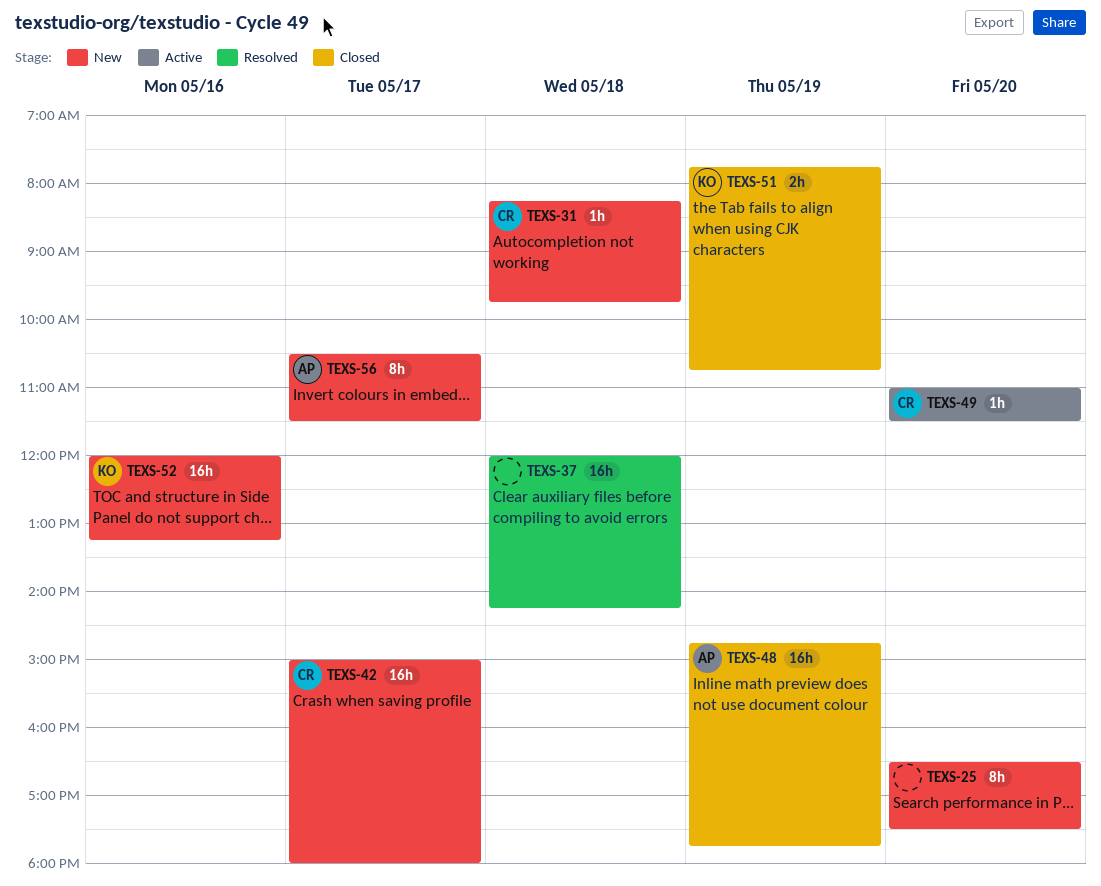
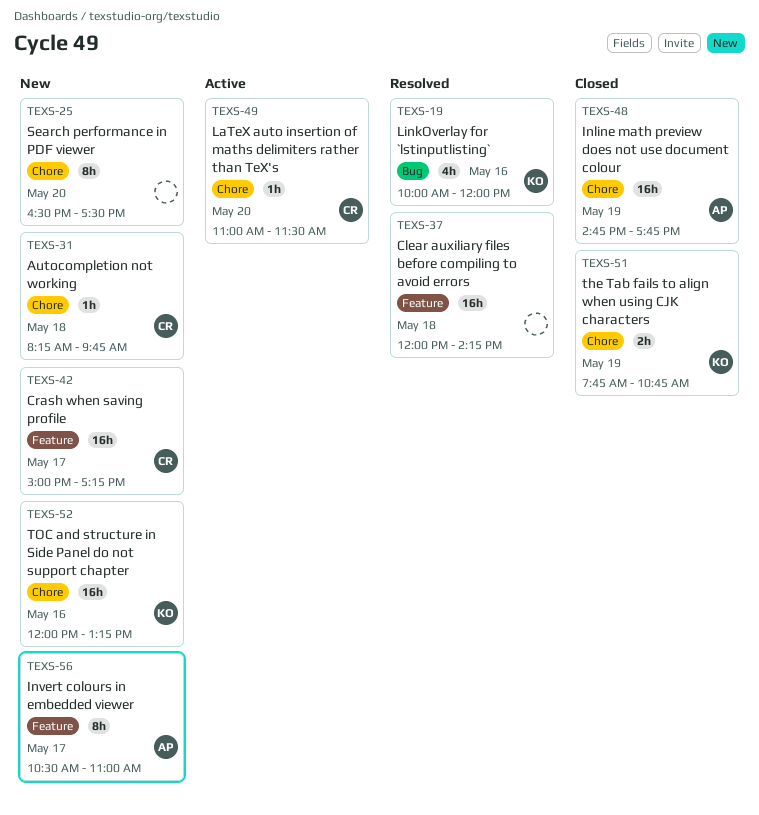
TEXS-19: none -> present
TEXS-42, ends: 18:00 -> 17:15
TEXS-56, ends: 11:30 -> 11:00

